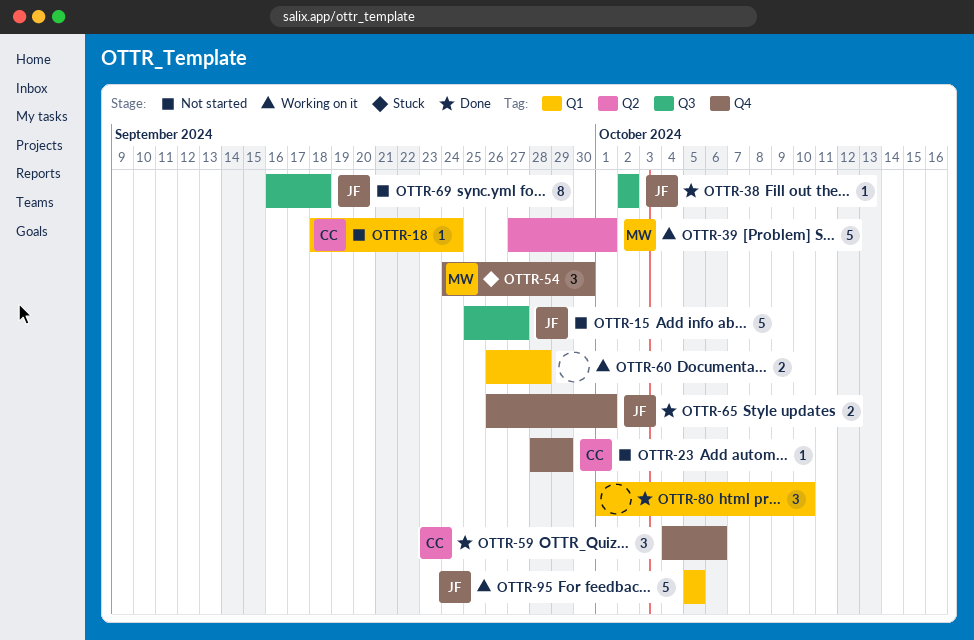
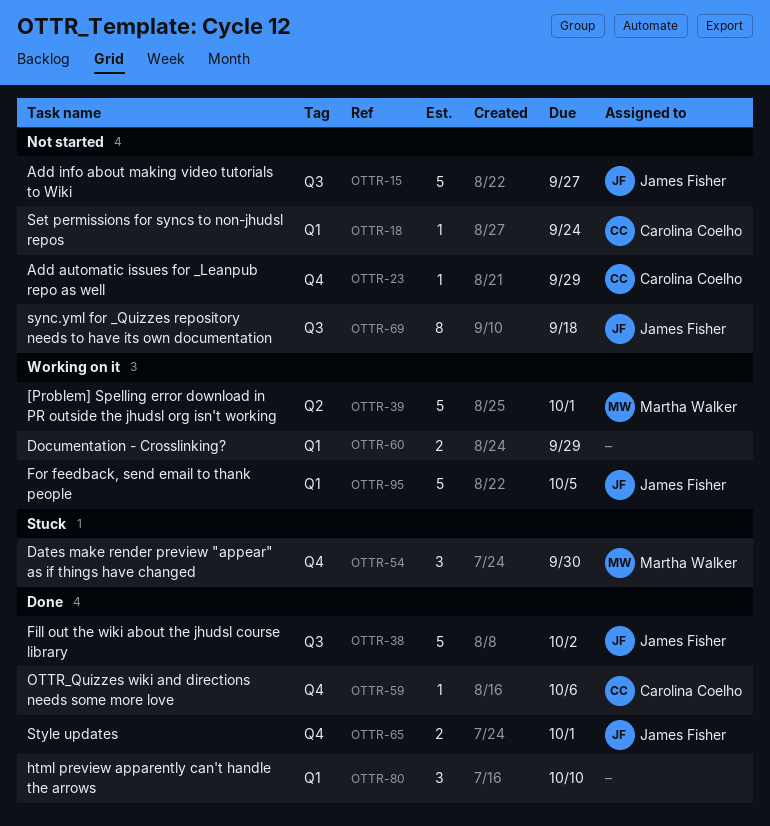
OTTR-38, estimate: 1 -> 5
OTTR-59, estimate: 3 -> 1
OTTR-60, due: Sep 28 -> Sep 29

